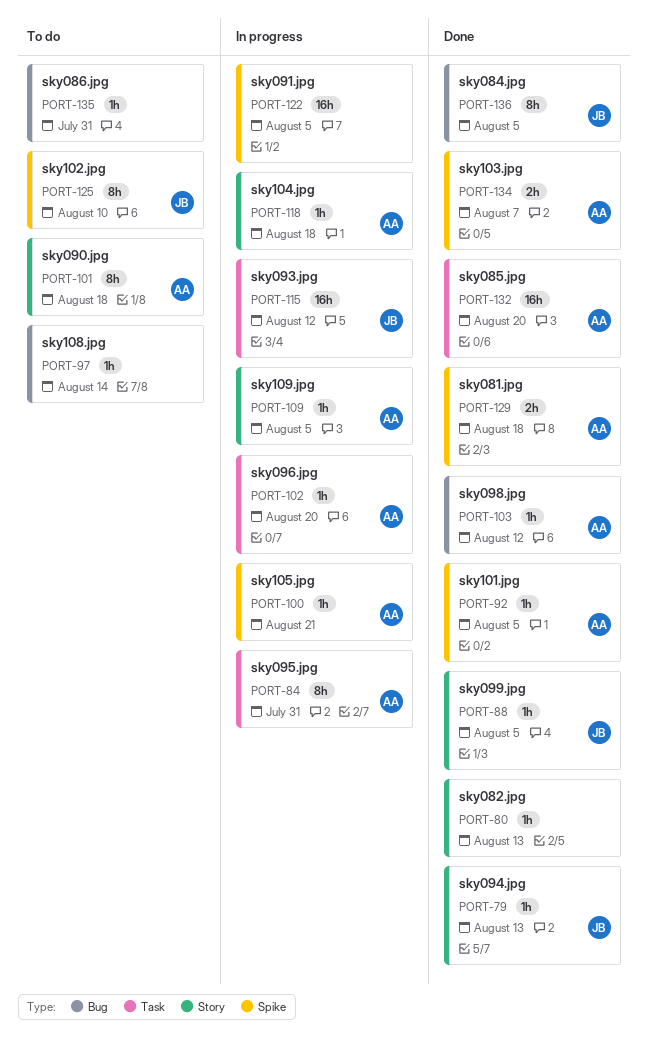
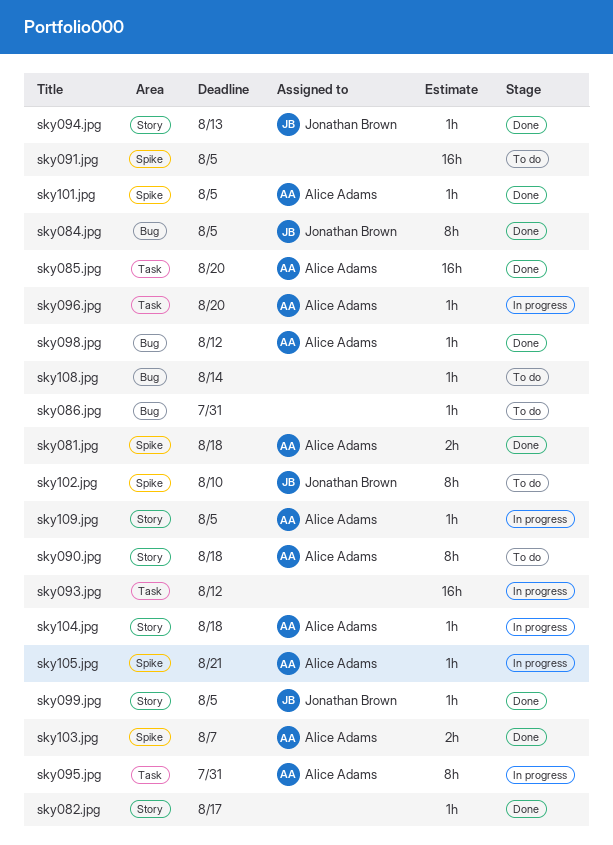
sky082.jpg, due: Aug 13 -> Aug 17
sky091.jpg, status: In progress -> To do
sky093.jpg, owner: Jonathan Brown -> none

